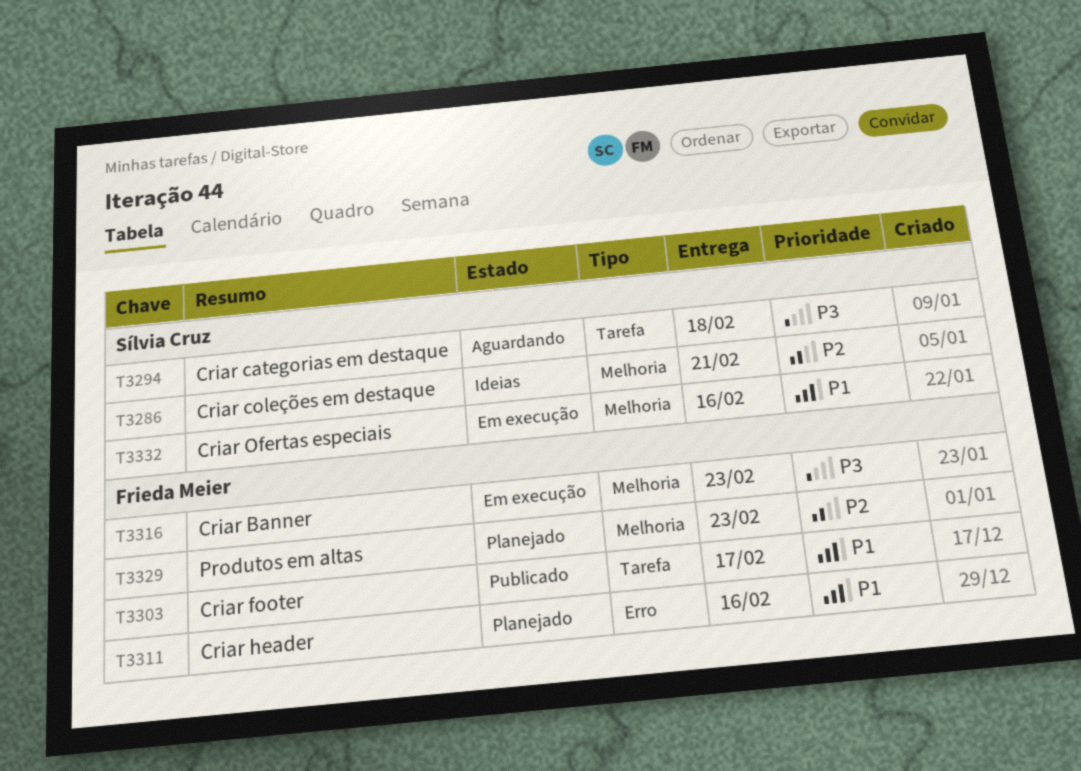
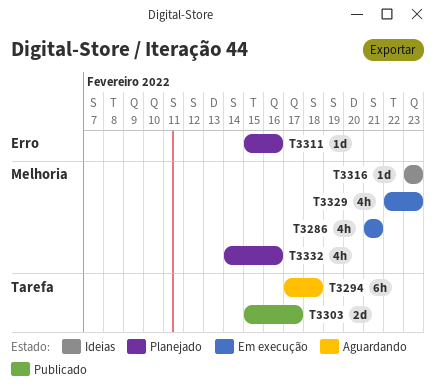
T3286, status: Ideias -> Em execução
T3316, status: Em execução -> Ideias
T3329, status: Planejado -> Em execução
T3332, status: Em execução -> Planejado

